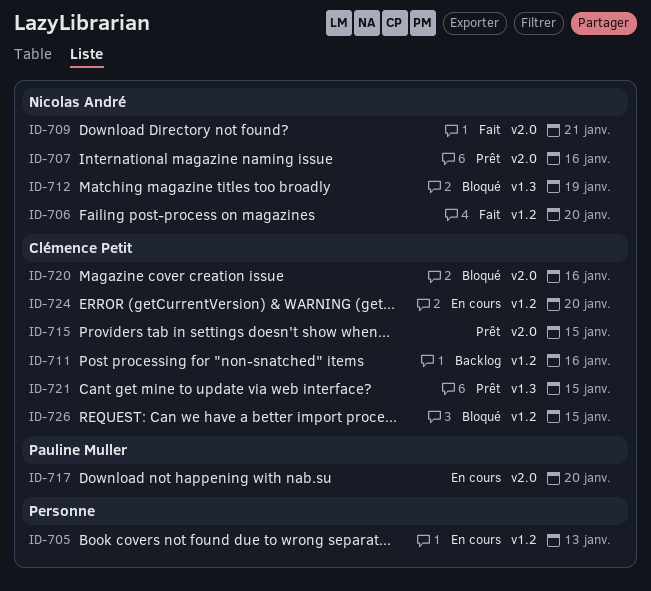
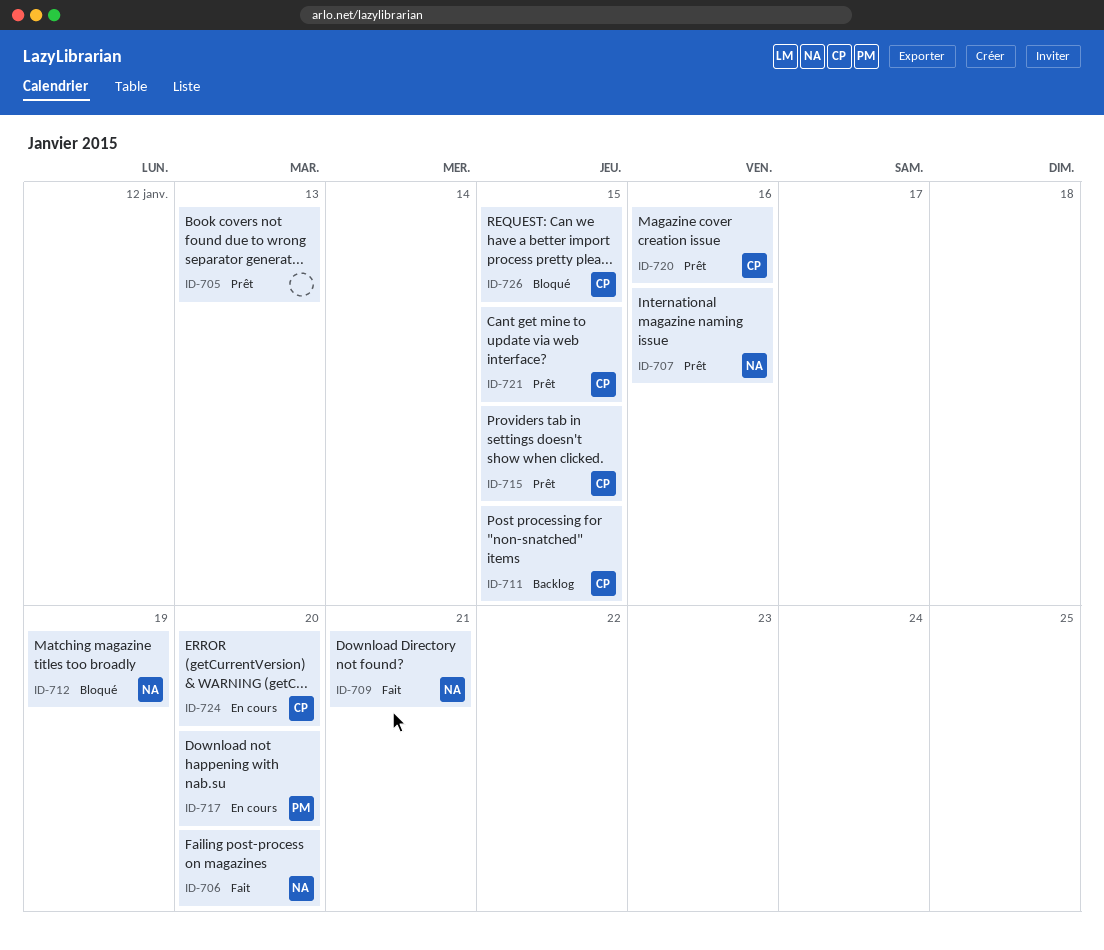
ID-705, status: En cours -> Prêt
ID-711, due: Jan 16 -> Jan 15
ID-720, status: Bloqué -> Prêt

